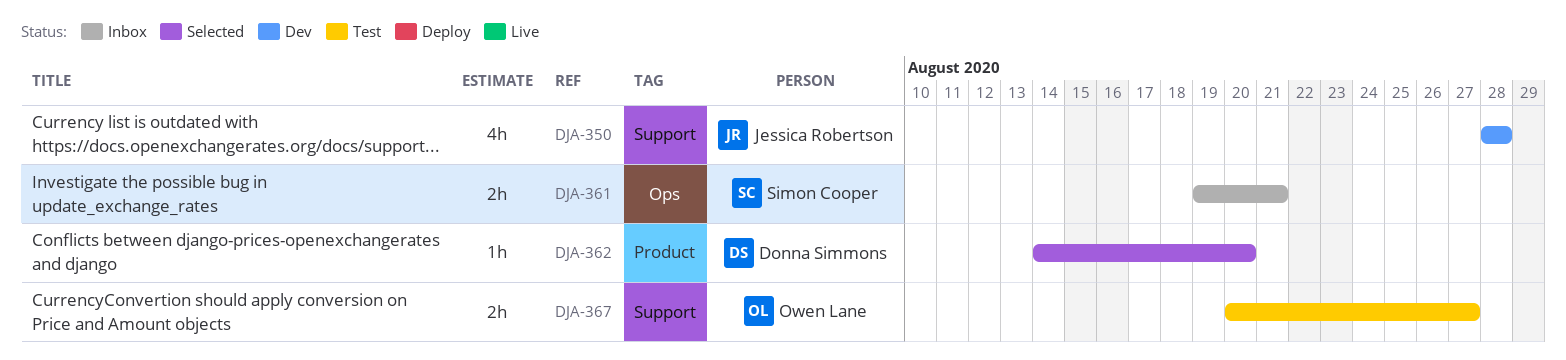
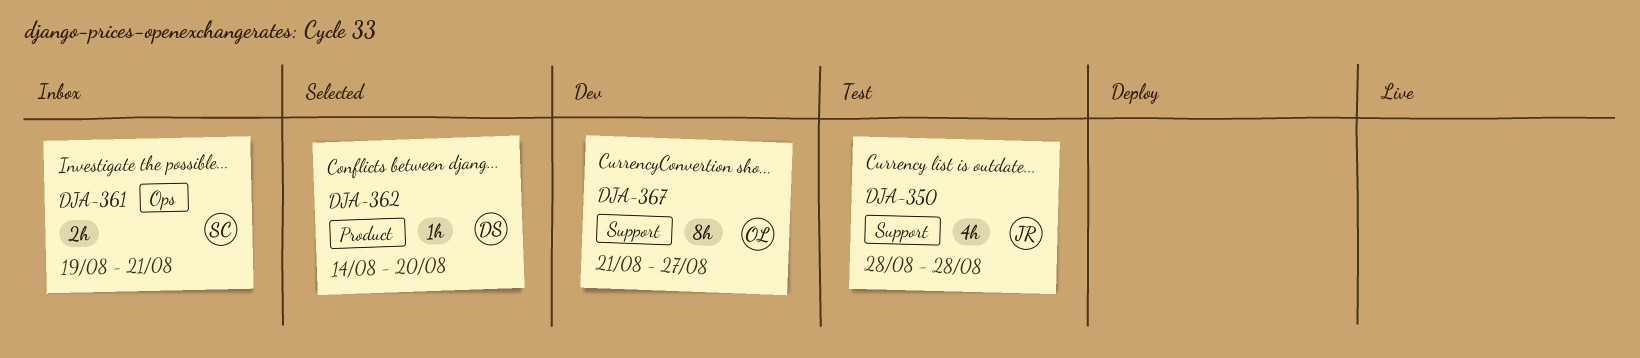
DJA-350, status: Dev -> Test
DJA-367, status: Test -> Dev
DJA-367, estimate: 2h -> 8h
DJA-367, start: Aug 20 -> Aug 21

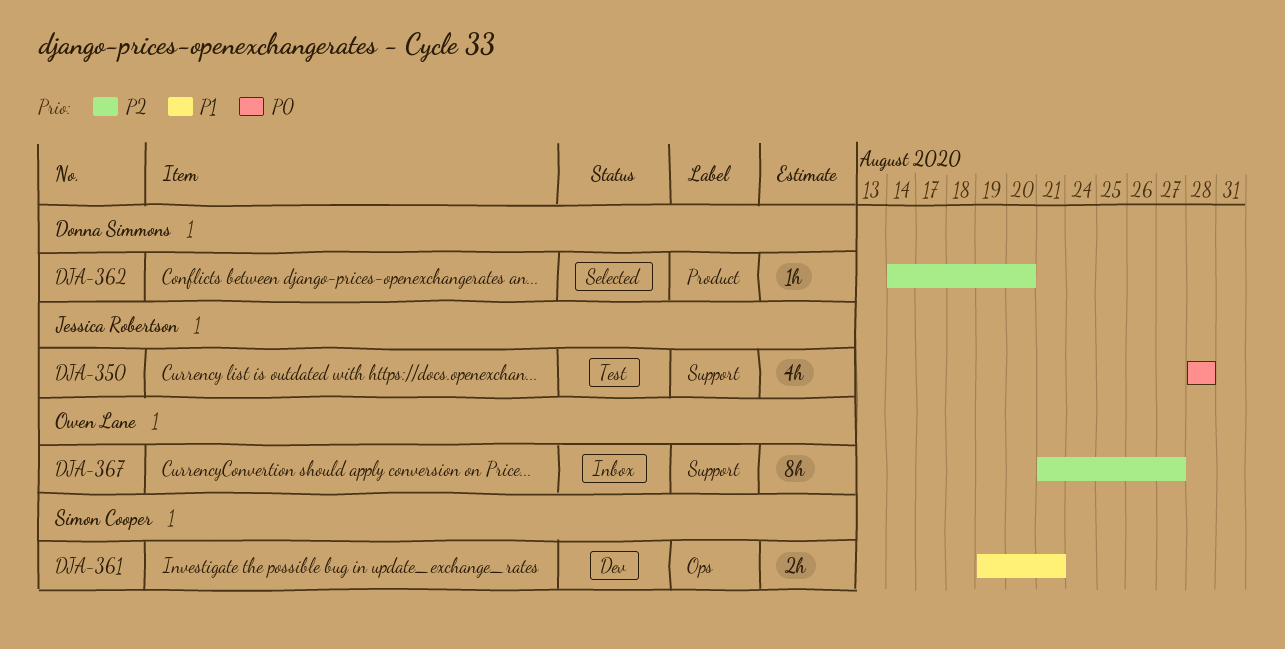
DJA-361, status: Inbox -> Dev
DJA-367, status: Dev -> Inbox

